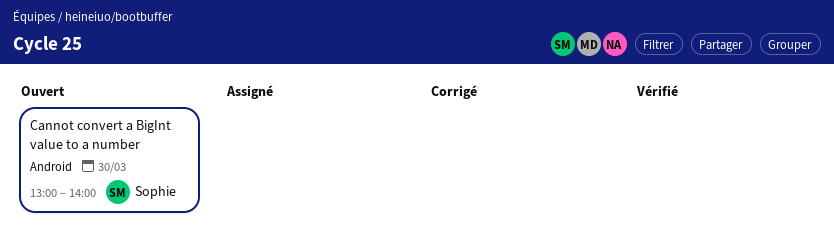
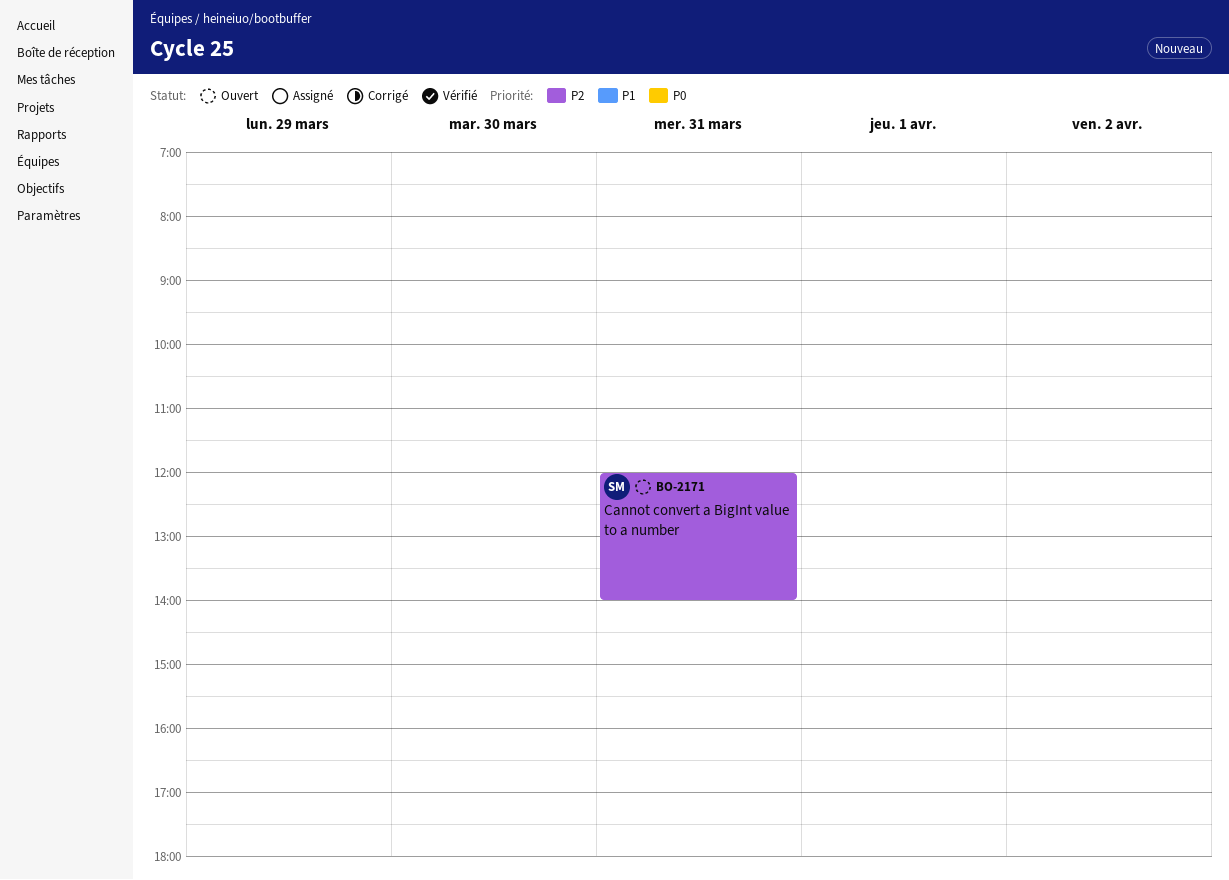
Cannot convert a BigInt value to a number, day: Mar 30 -> Mar 31
Cannot convert a BigInt value to a number, begins: 13:00 -> 12:00

